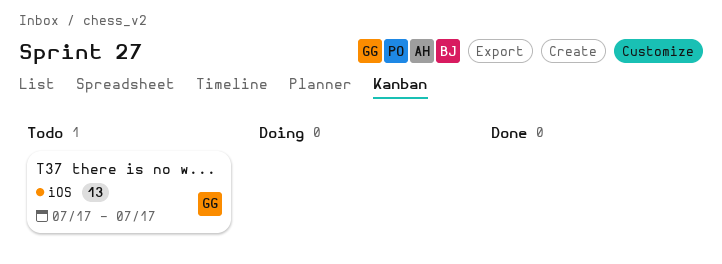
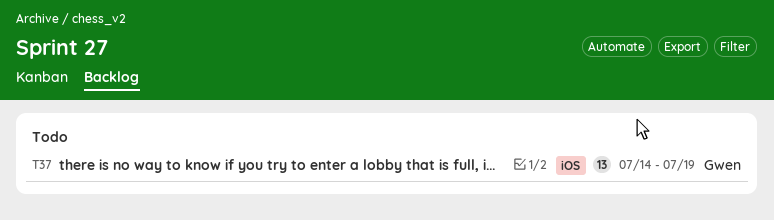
T37, start: Jul 17 -> Jul 14
T37, due: Jul 17 -> Jul 19

